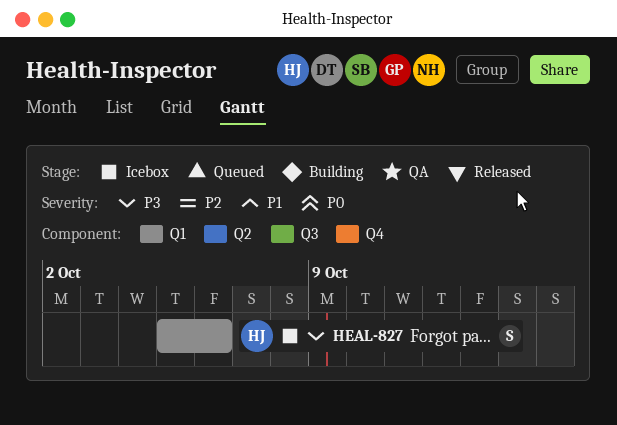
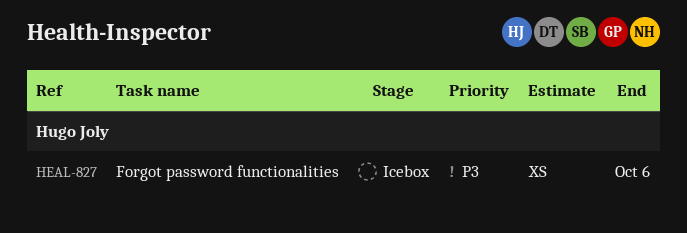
HEAL-827, estimate: S -> XS

